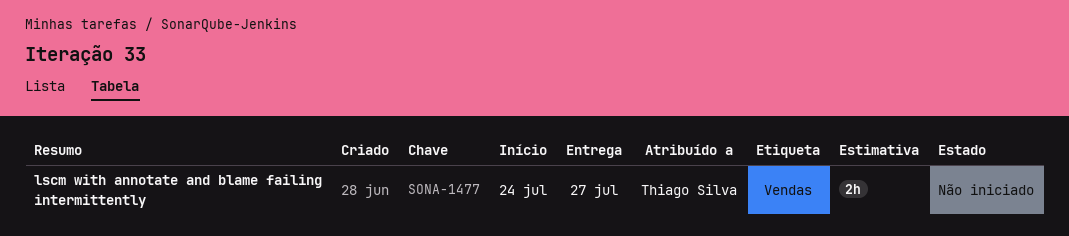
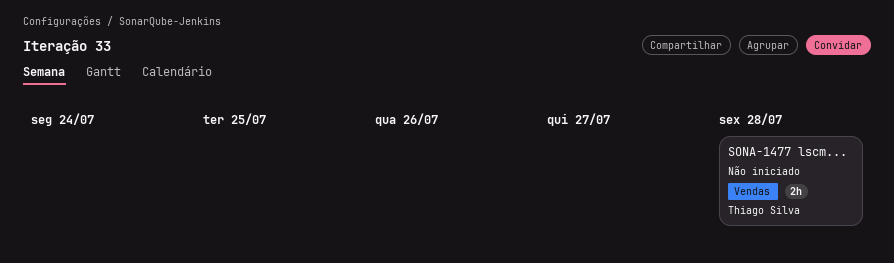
SONA-1477, due: Jul 27 -> Jul 28

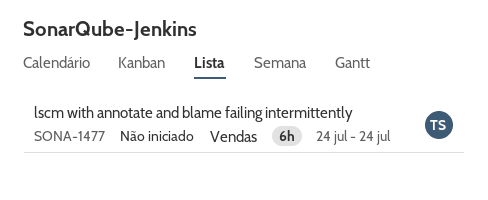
SONA-1477, estimate: 2h -> 6h
SONA-1477, due: Jul 28 -> Jul 24

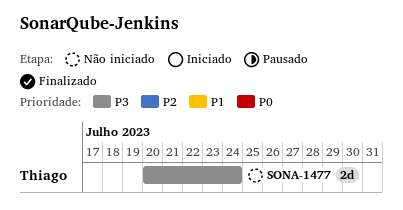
SONA-1477, estimate: 6h -> 2d
SONA-1477, start: Jul 24 -> Jul 20

